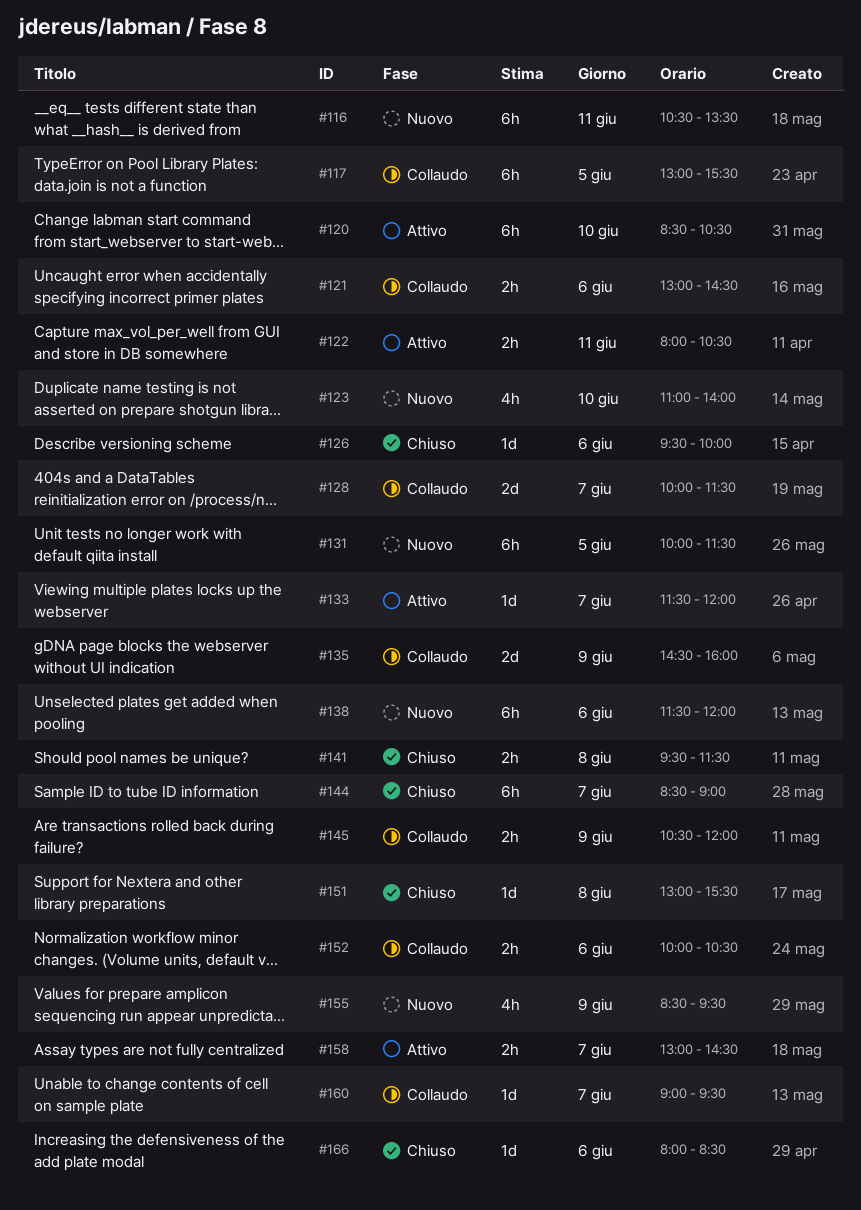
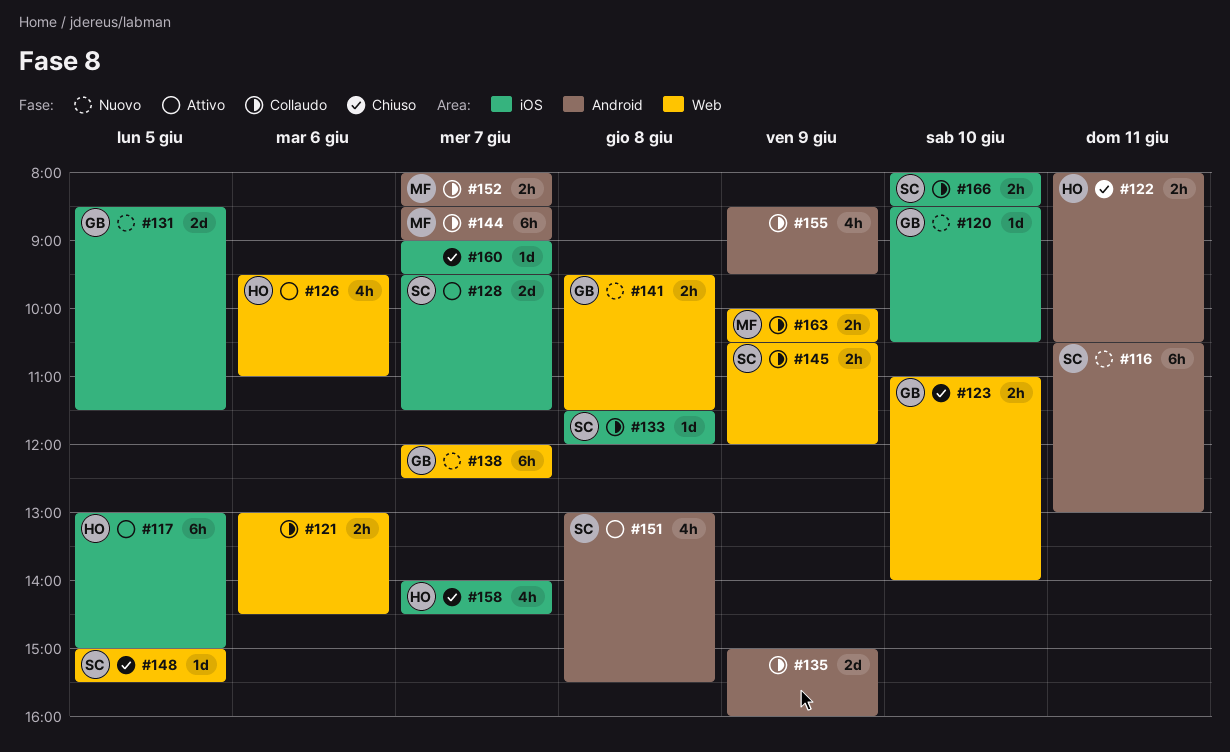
#116, ends: 13:30 -> 13:00
#117, status: Collaudo -> Attivo
#117, ends: 15:30 -> 15:00
#120, status: Attivo -> Nuovo
#120, estimate: 6h -> 1d
#122, status: Attivo -> Chiuso
#123, status: Nuovo -> Chiuso
#123, estimate: 4h -> 2h
#126, status: Chiuso -> Attivo
#126, estimate: 1d -> 4h
#126, ends: 10:00 -> 11:00
#128, status: Collaudo -> Attivo
#128, begins: 10:00 -> 09:30
#131, estimate: 6h -> 2d
#131, begins: 10:00 -> 08:30
#133, status: Attivo -> Collaudo
#133, day: Jun 7 -> Jun 8
#135, begins: 14:30 -> 15:00
#138, day: Jun 6 -> Jun 7
#138, begins: 11:30 -> 12:00
#138, ends: 12:00 -> 12:30
#141, status: Chiuso -> Nuovo
#144, status: Chiuso -> Collaudo
#148: none -> present
#151, status: Chiuso -> Attivo
#151, estimate: 1d -> 4h
#152, day: Jun 6 -> Jun 7
#152, begins: 10:00 -> 08:00
#152, ends: 10:30 -> 08:30
#155, status: Nuovo -> Collaudo
#158, status: Attivo -> Chiuso
#158, estimate: 2h -> 4h
#158, begins: 13:00 -> 14:00
#160, status: Collaudo -> Chiuso
#163: none -> present
#166, status: Chiuso -> Collaudo
#166, estimate: 1d -> 2h
#166, day: Jun 6 -> Jun 10

